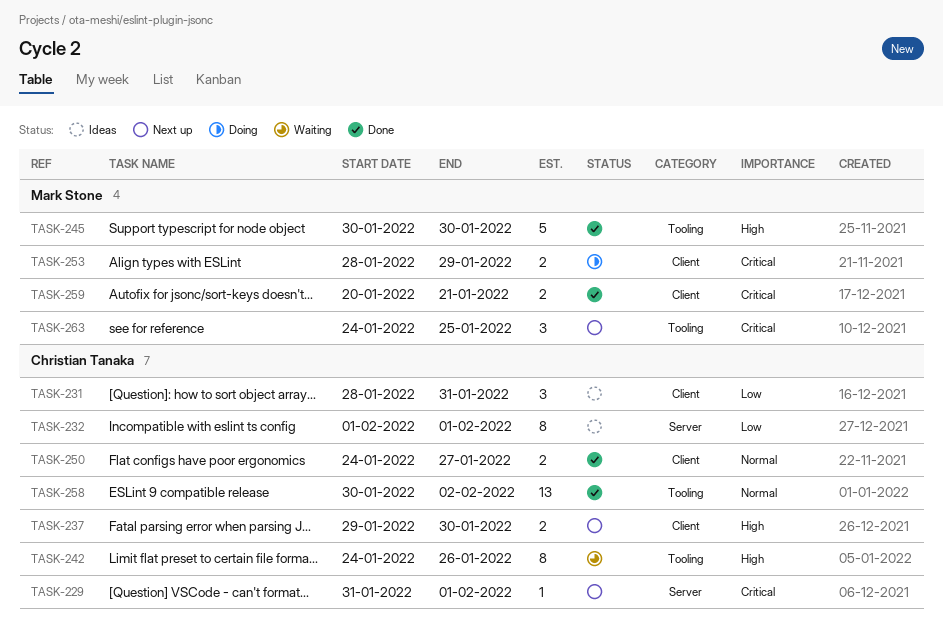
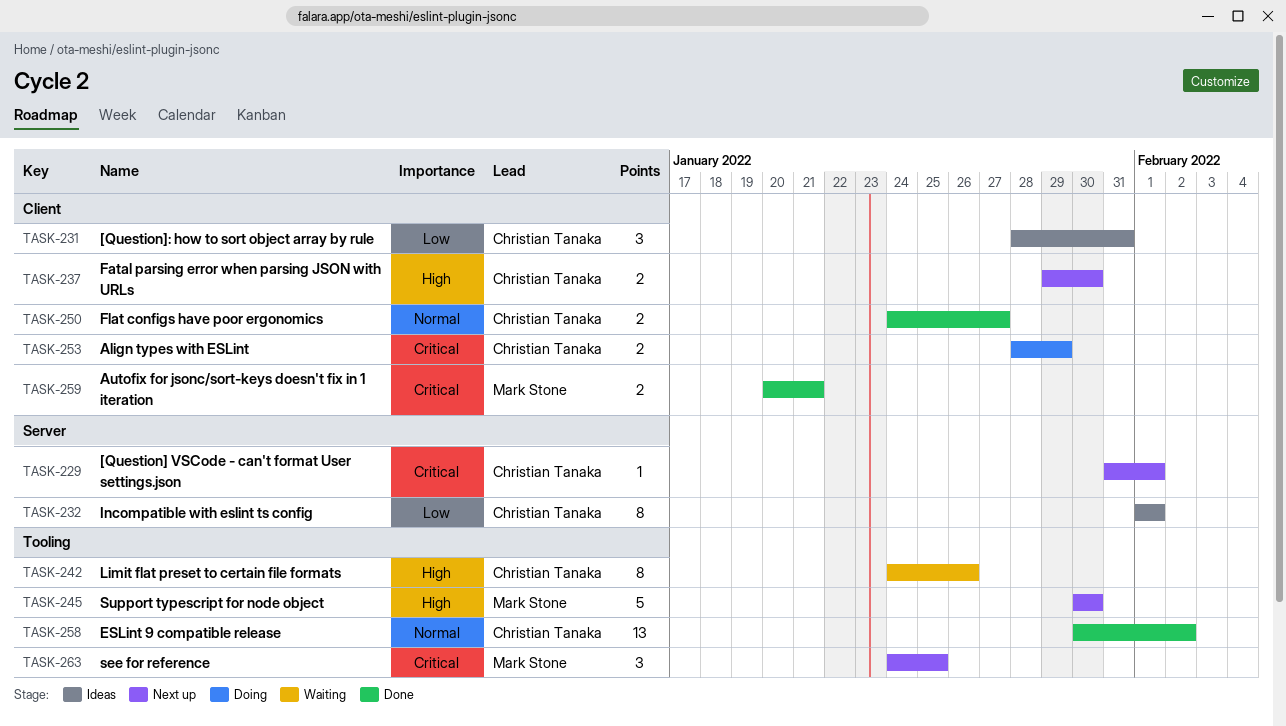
TASK-245, status: Done -> Next up
TASK-253, owner: Mark Stone -> Christian Tanaka

